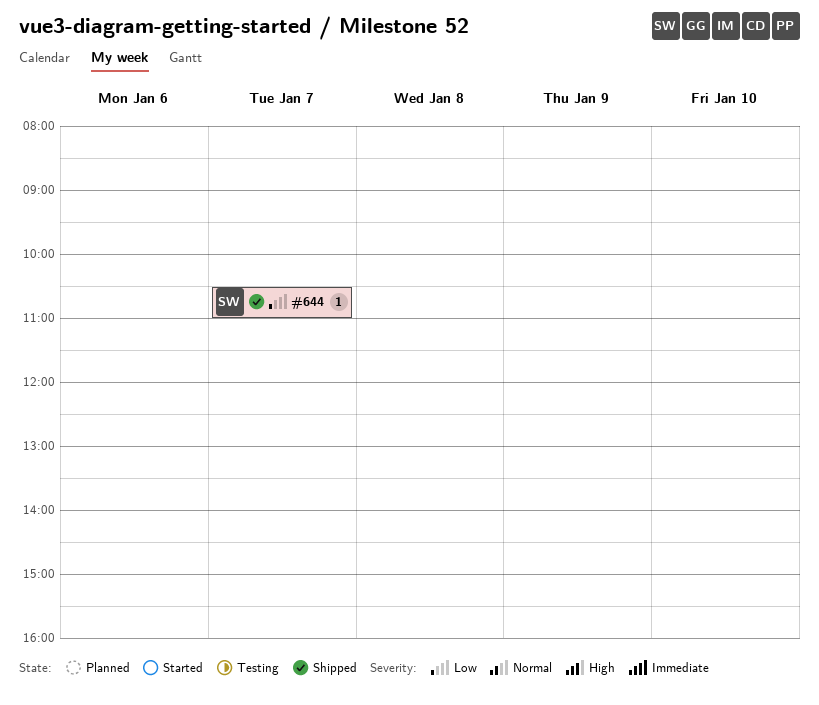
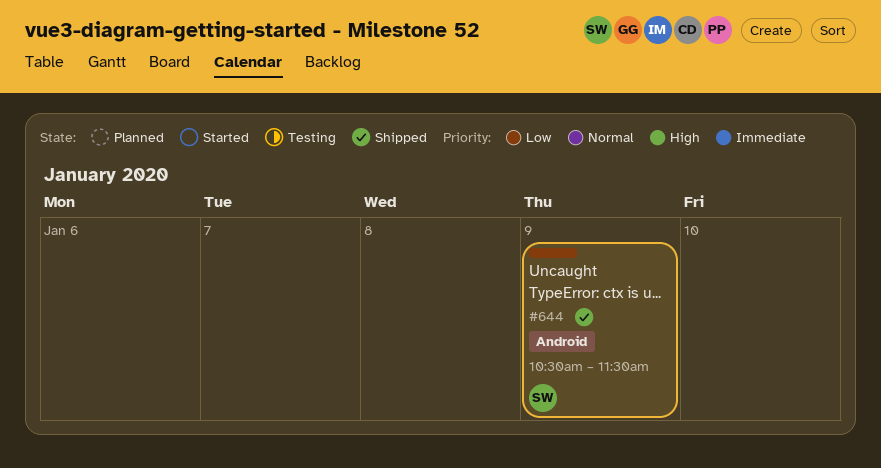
#644, day: Jan 7 -> Jan 9
#644, ends: 11:00 -> 11:30

